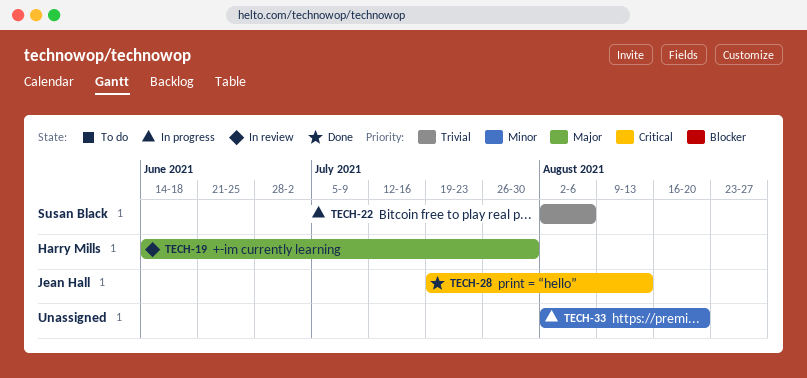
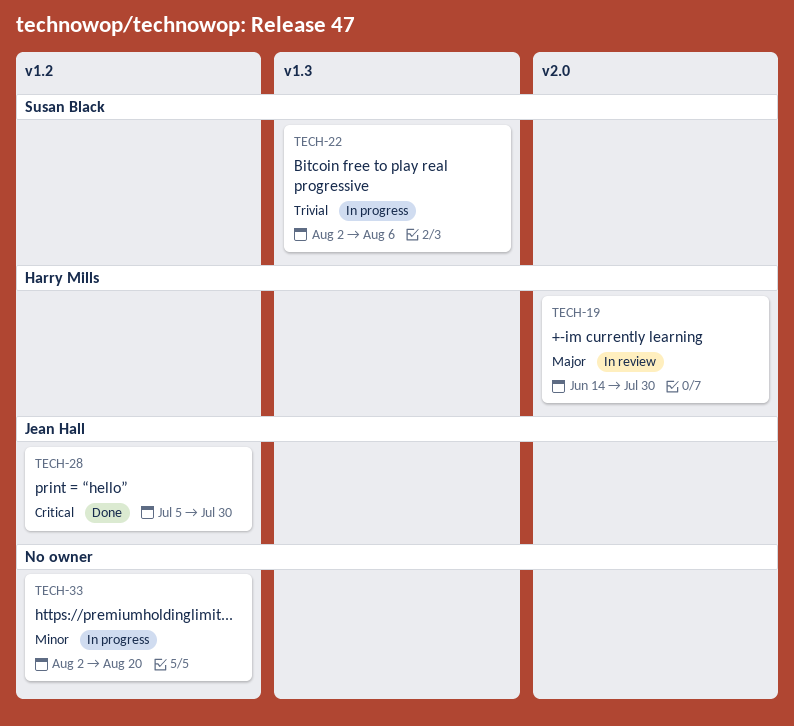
TECH-28, start: Jul 19 -> Jul 5
TECH-28, due: Aug 13 -> Jul 30

